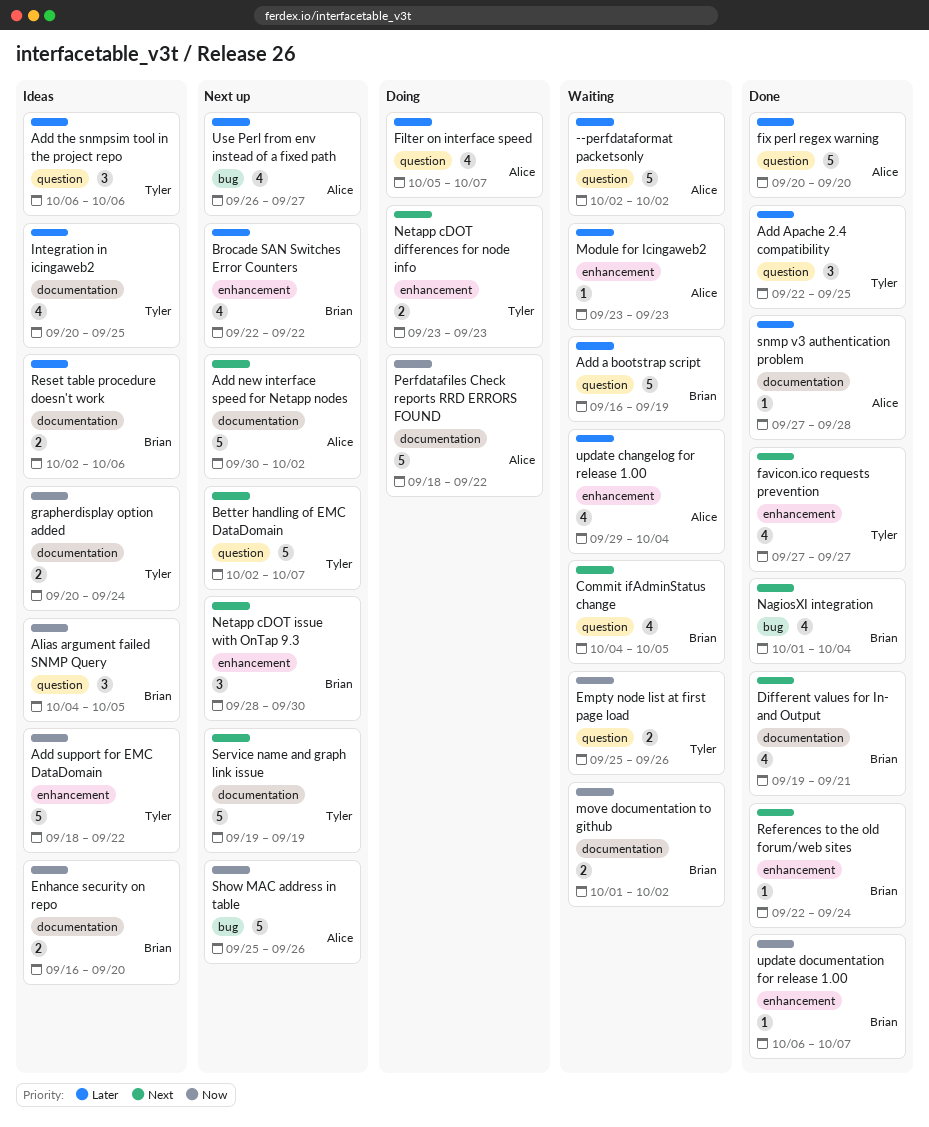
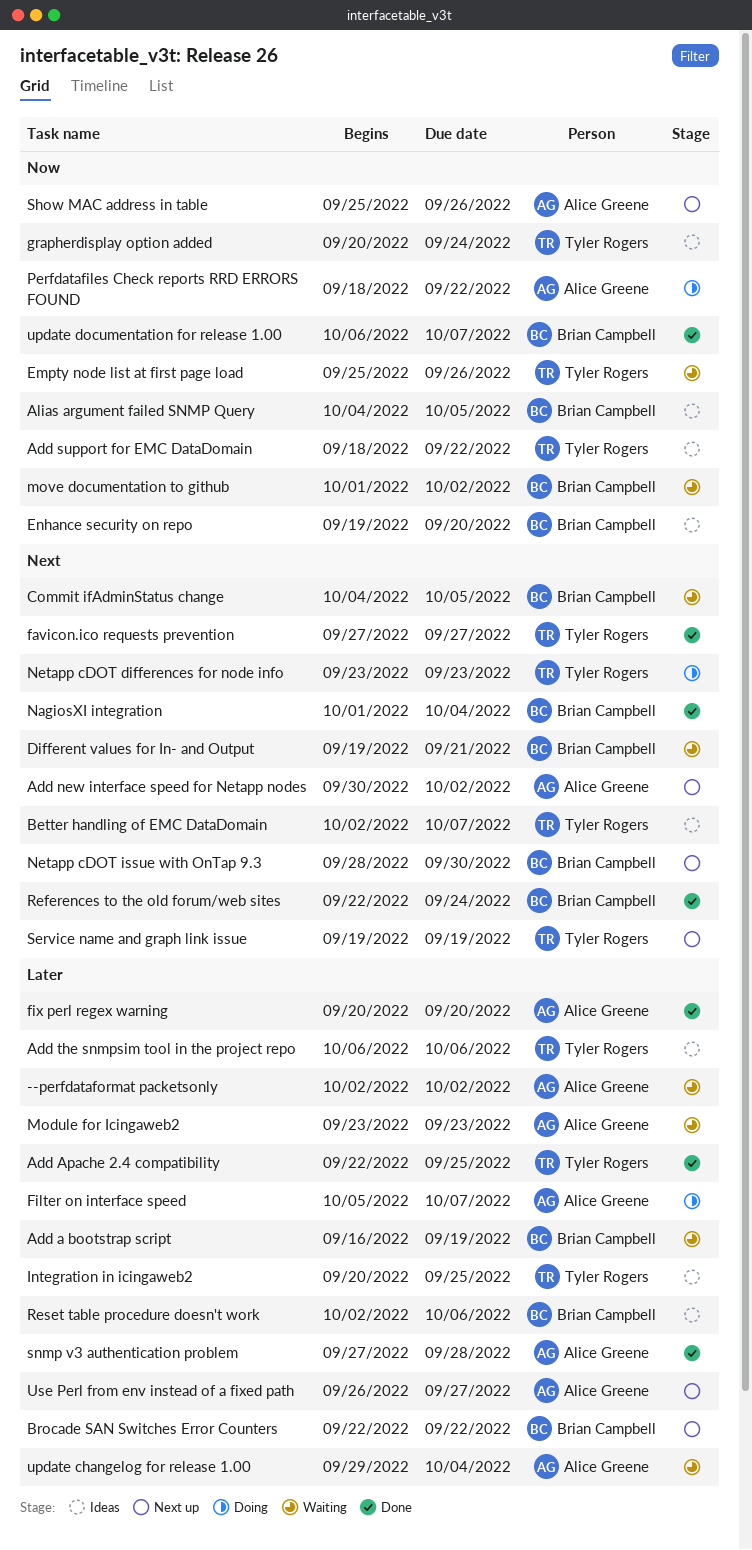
Better handling of EMC DataDomain, status: Next up -> Ideas
Different values for In- and Output, status: Done -> Waiting
Enhance security on repo, start: Sep 16 -> Sep 19

